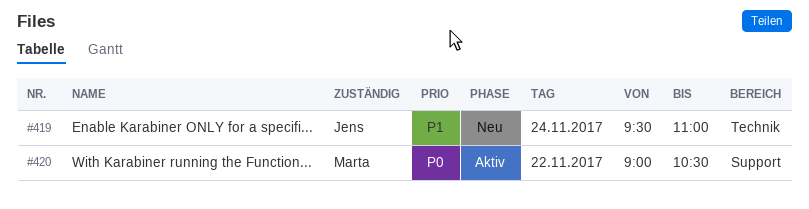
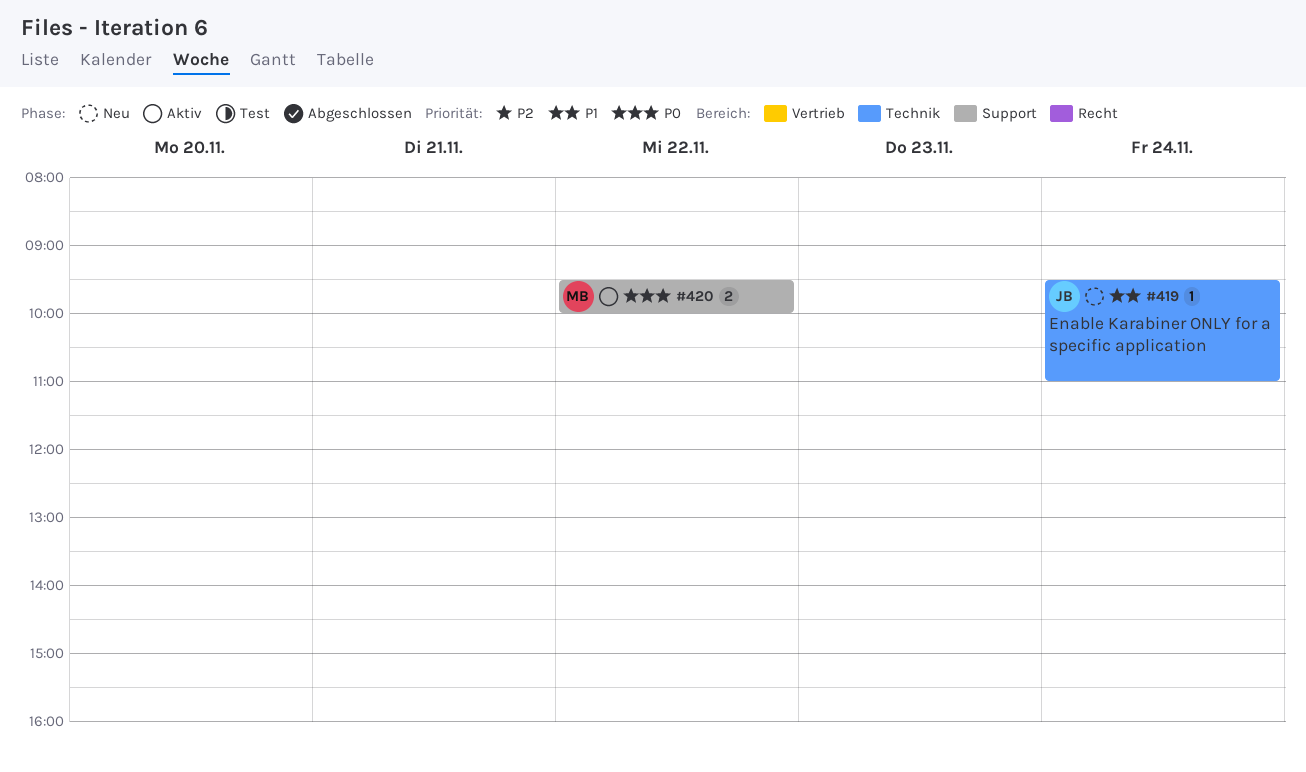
#420, begins: 09:00 -> 09:30
#420, ends: 10:30 -> 10:00

